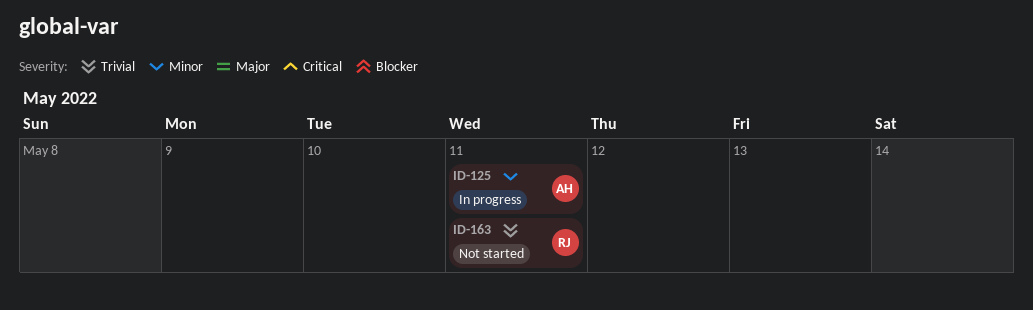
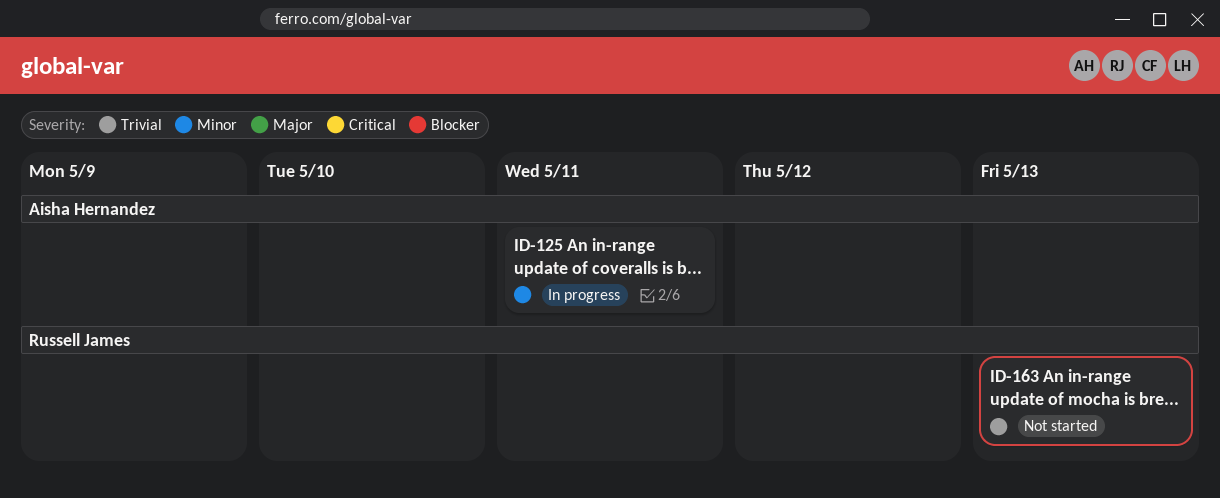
ID-163, due: May 11 -> May 13

